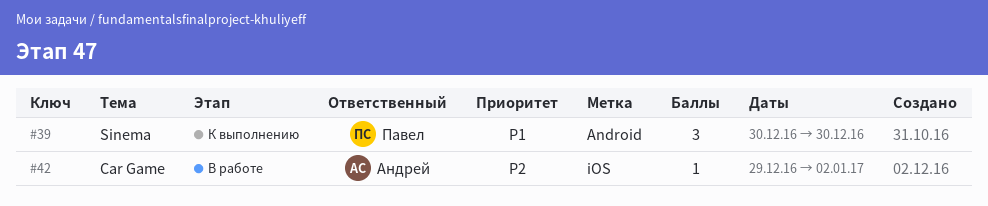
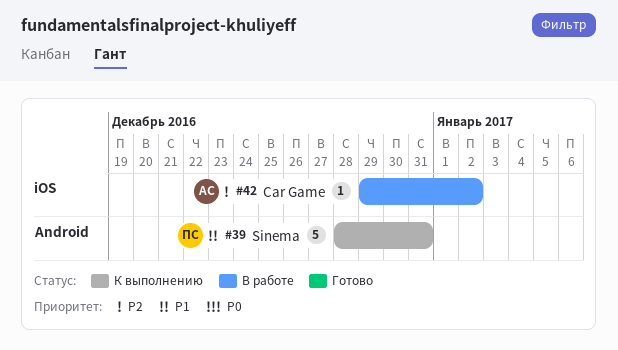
#39, estimate: 3 -> 5
#39, start: Dec 30 -> Dec 28
#39, due: Dec 30 -> Dec 31

